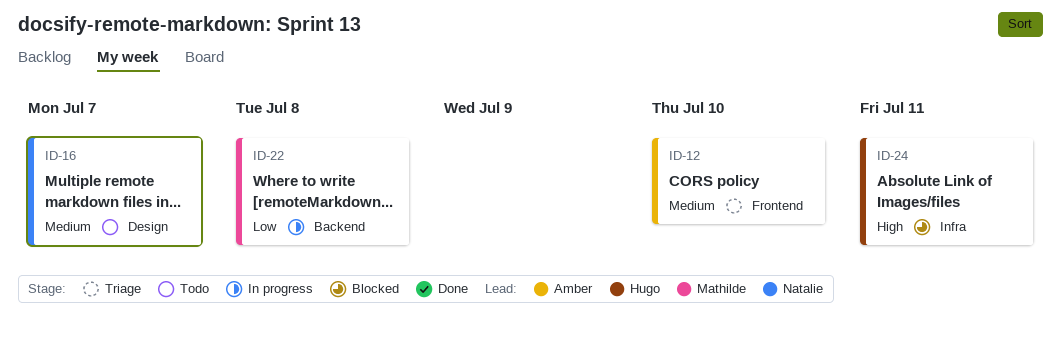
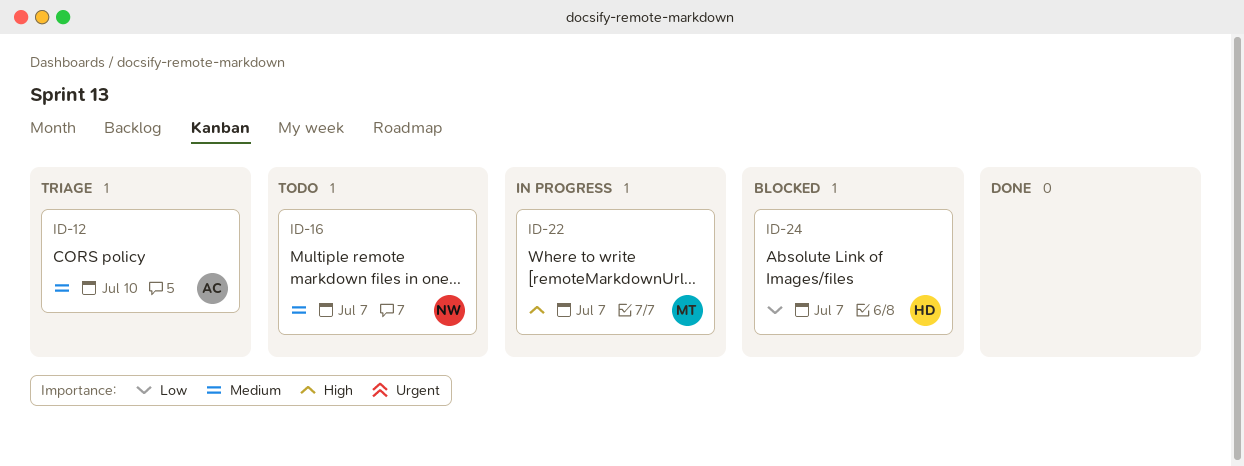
ID-22, priority: Low -> High
ID-22, due: Jul 8 -> Jul 7
ID-24, priority: High -> Low
ID-24, due: Jul 11 -> Jul 7

